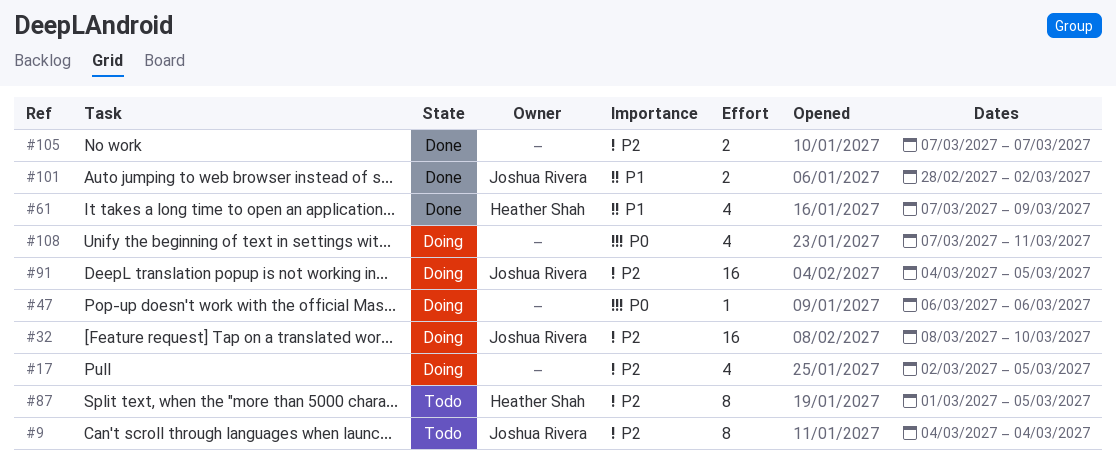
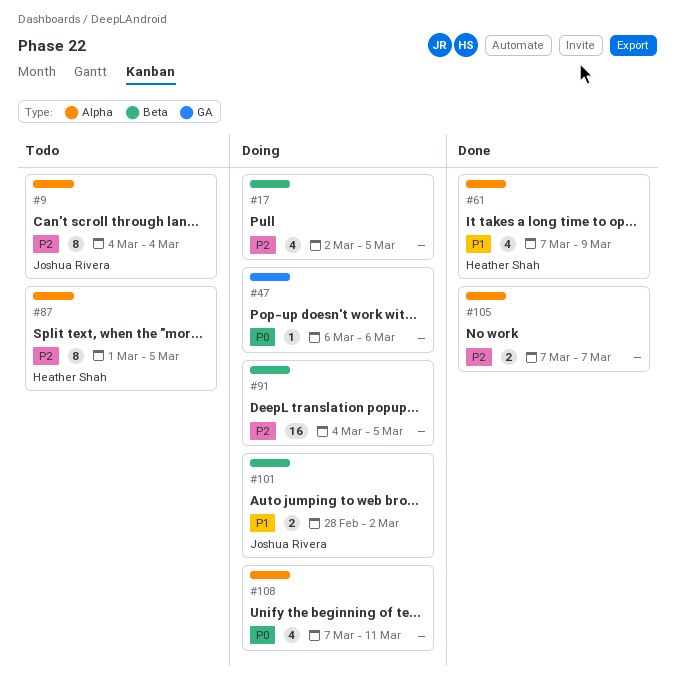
#32: present -> none
#91, owner: Joshua Rivera -> none
#101, status: Done -> Doing

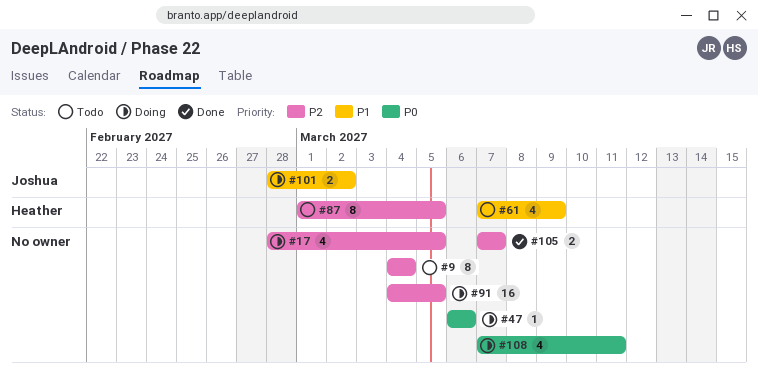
#9, owner: Joshua Rivera -> none
#17, start: Mar 2 -> Feb 28
#61, status: Done -> Todo

